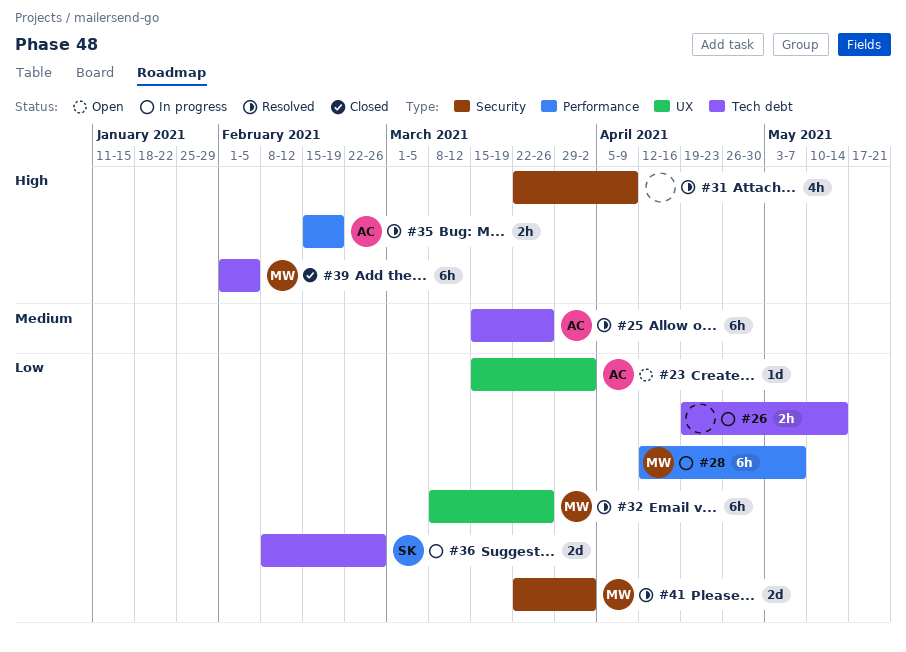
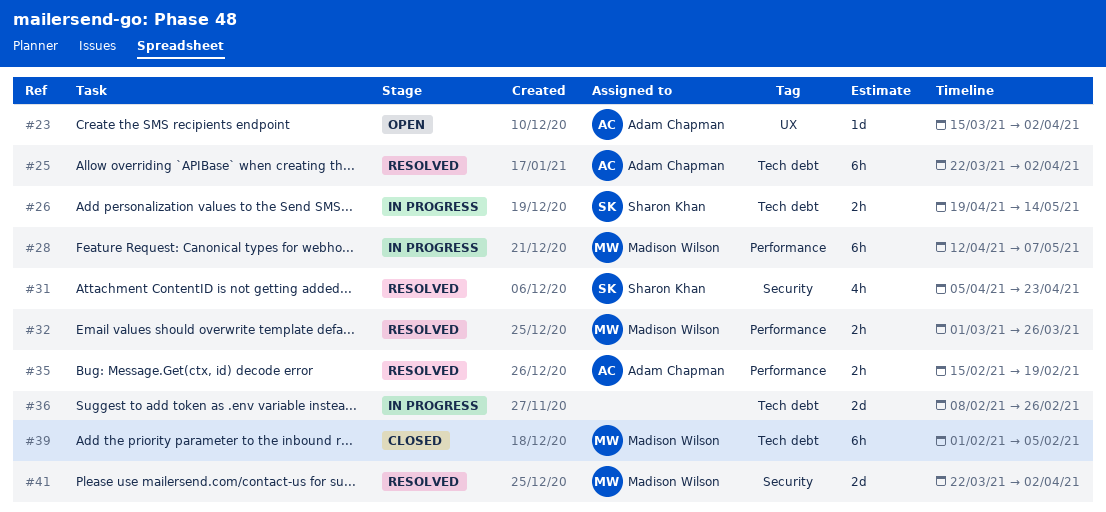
#25, start: Mar 15 -> Mar 22
#25, due: Mar 26 -> Apr 2
#26, owner: none -> Sharon Khan
#31, owner: none -> Sharon Khan
#31, start: Mar 22 -> Apr 5
#31, due: Apr 9 -> Apr 23
#32, label: UX -> Performance
#32, estimate: 6h -> 2h
#32, start: Mar 8 -> Mar 1
#36, owner: Sharon Khan -> none

